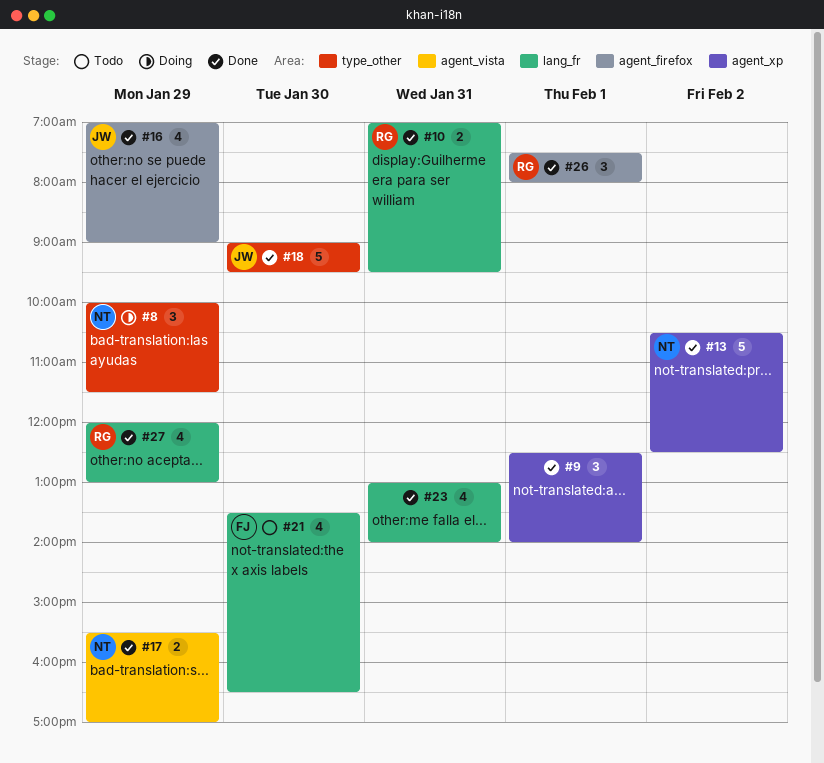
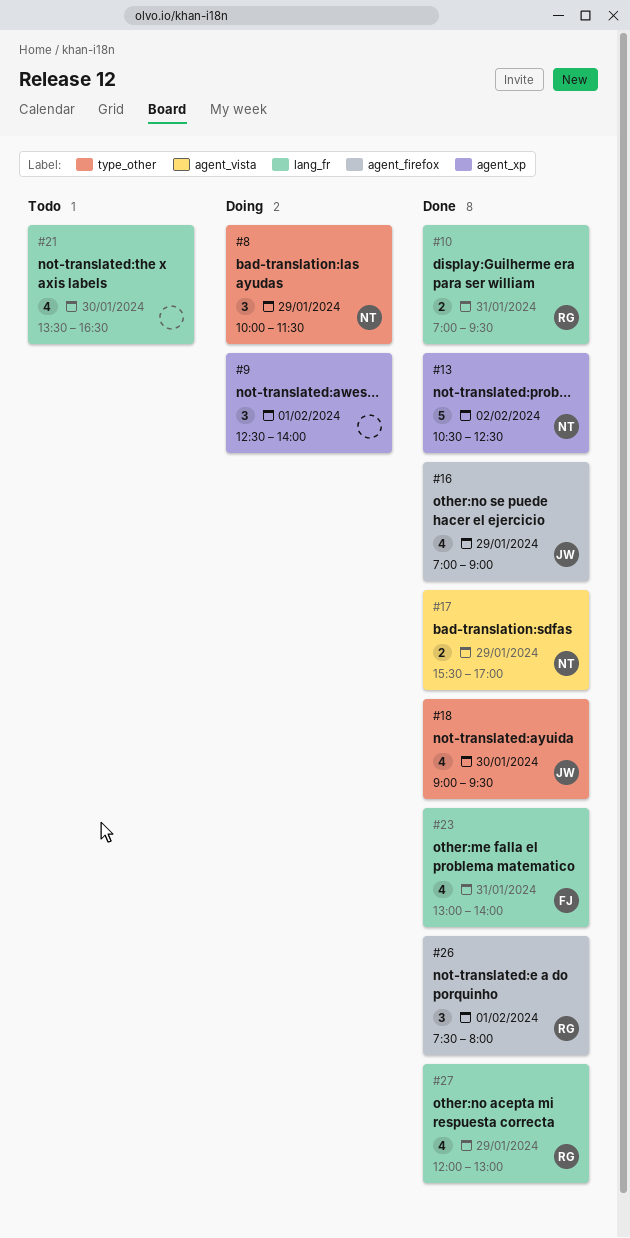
#9, status: Done -> Doing
#18, estimate: 5 -> 4
#21, owner: FJ -> none
#23, owner: none -> FJ

